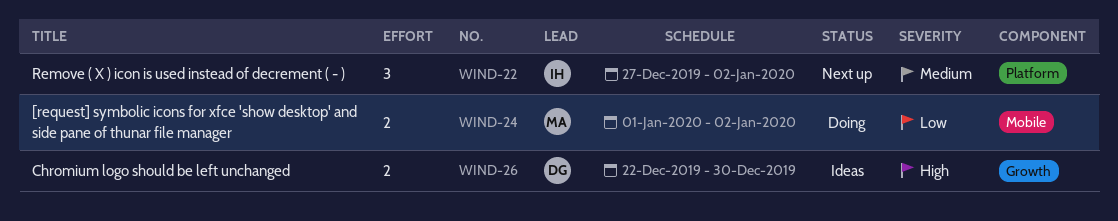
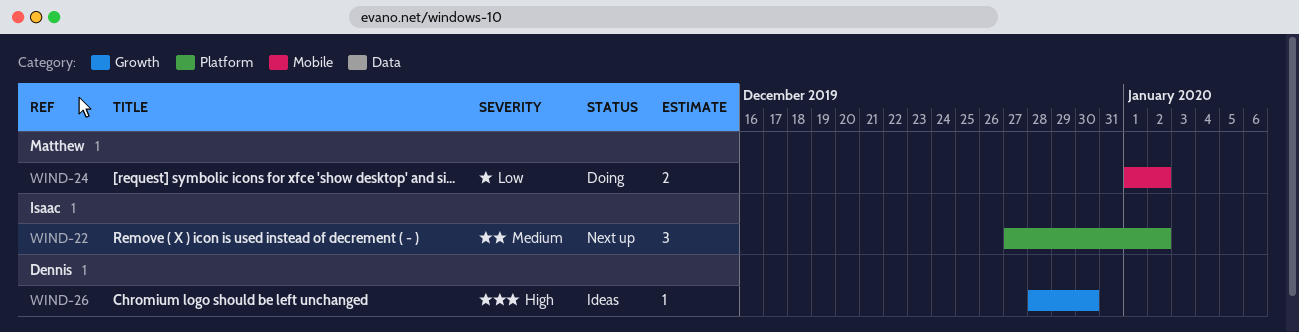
WIND-26, estimate: 2 -> 1
WIND-26, start: Dec 22 -> Dec 28

